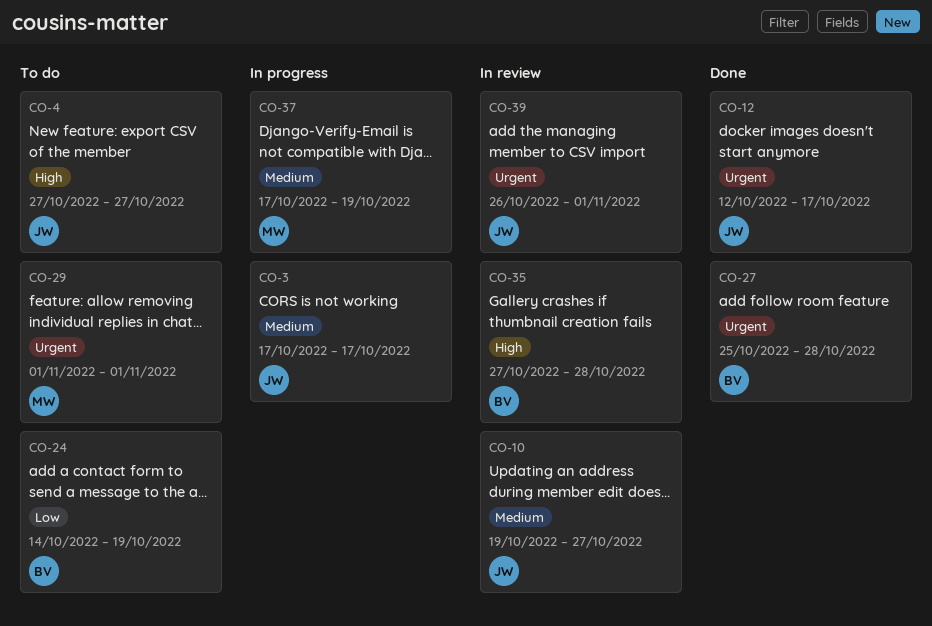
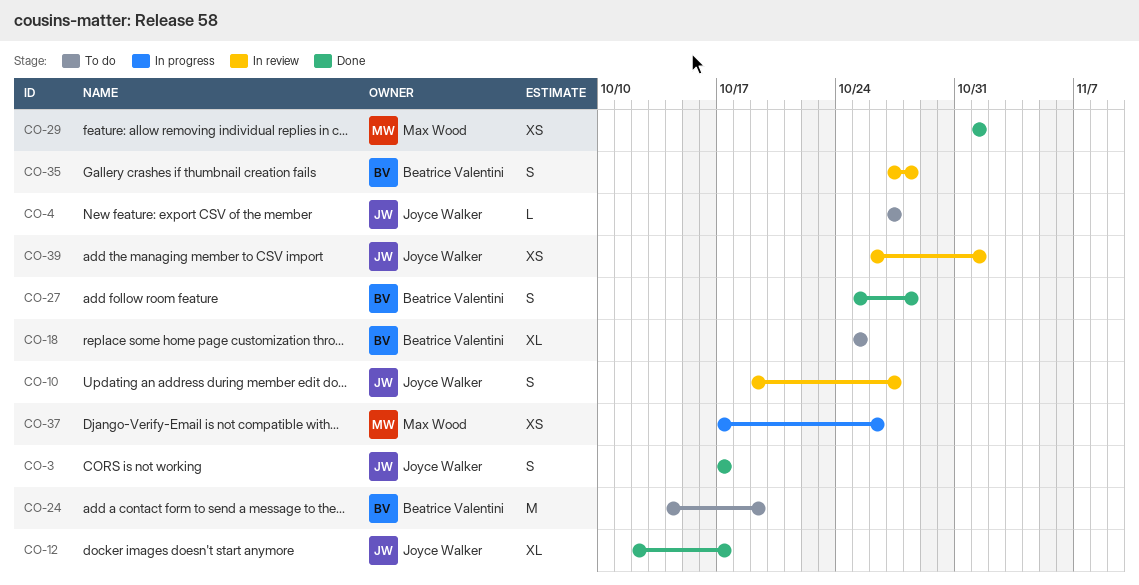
CO-3, status: In progress -> Done
CO-18: none -> present
CO-29, status: To do -> Done
CO-37, due: Oct 19 -> Oct 26

